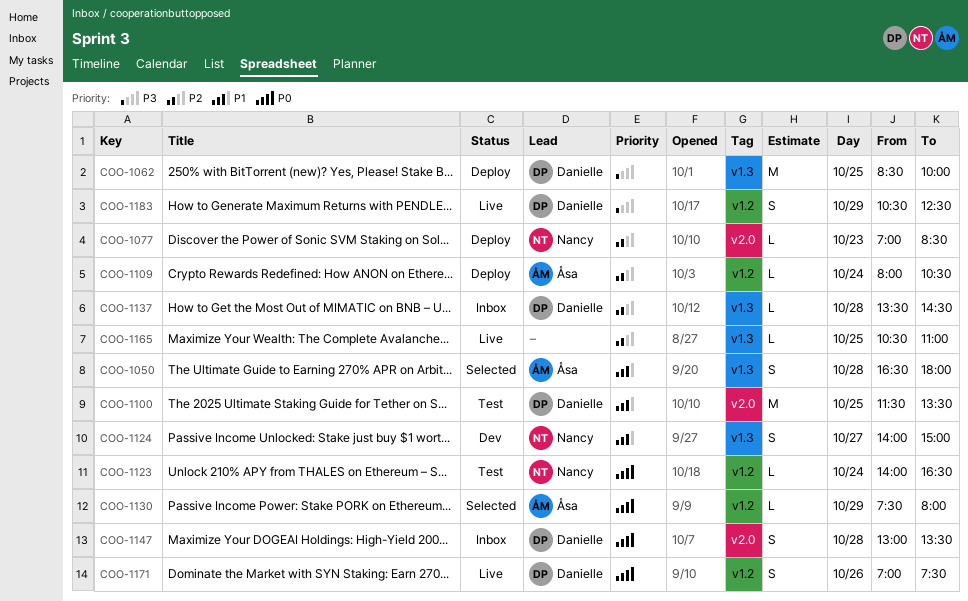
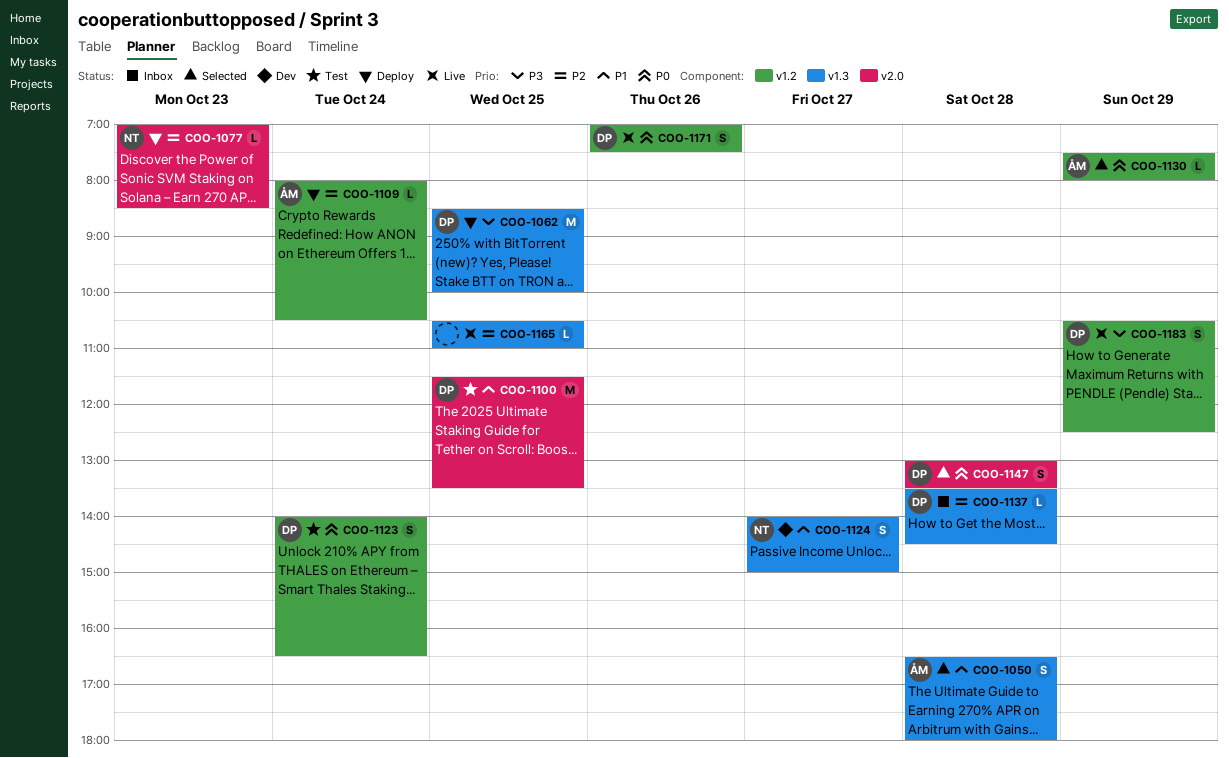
COO-1123, owner: Nancy -> Danielle
COO-1123, estimate: L -> S
COO-1147, status: Inbox -> Selected

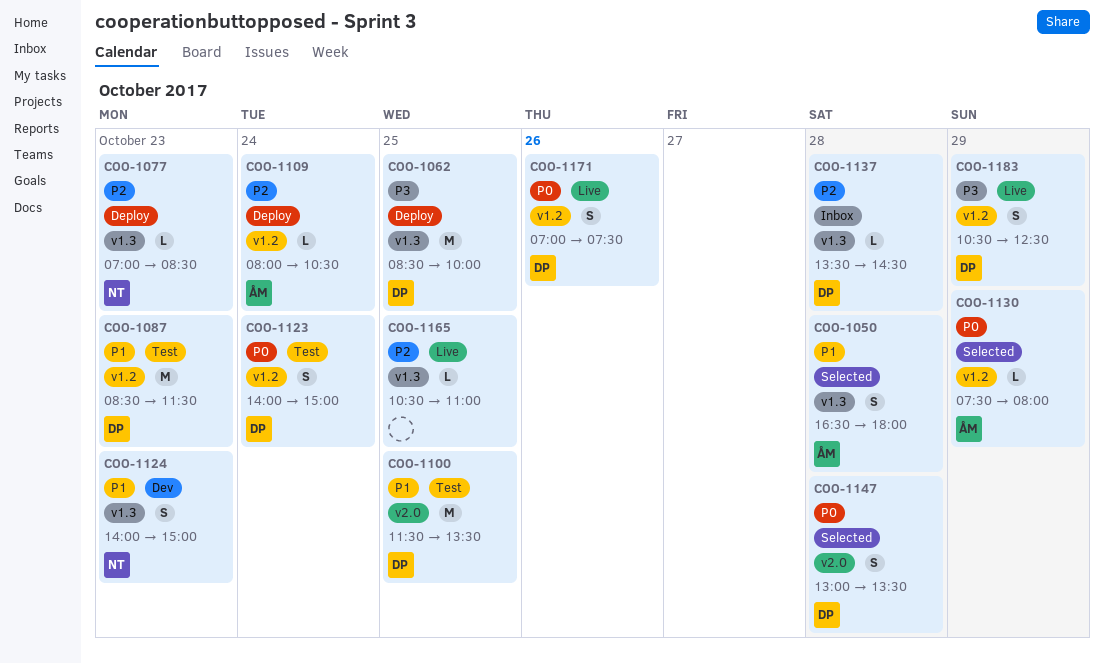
COO-1077, label: v2.0 -> v1.3
COO-1087: none -> present
COO-1123, ends: 16:30 -> 15:00
COO-1124, day: Oct 27 -> Oct 23

